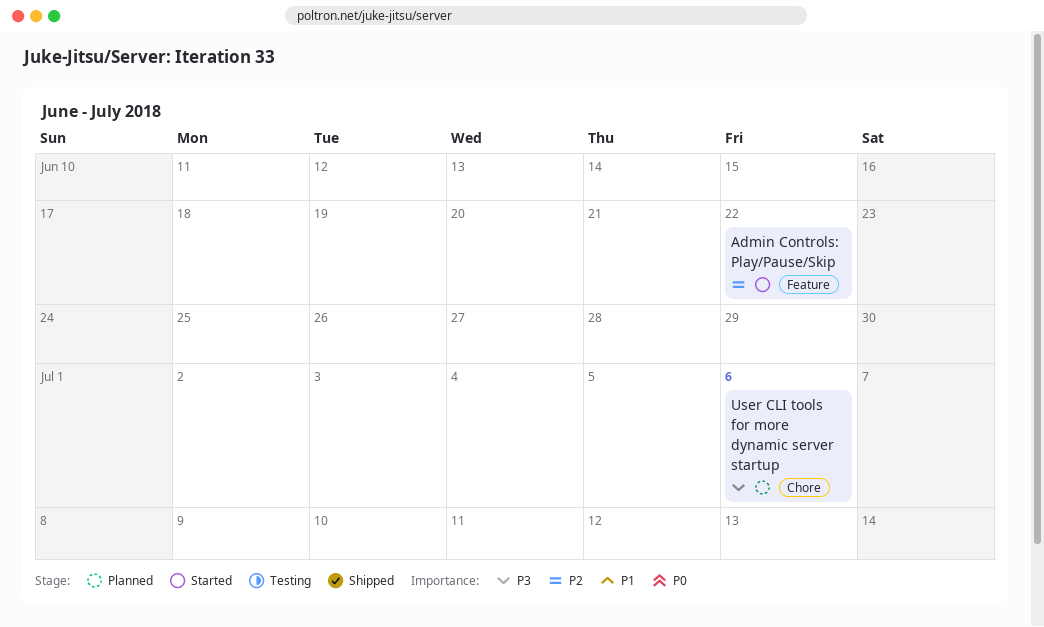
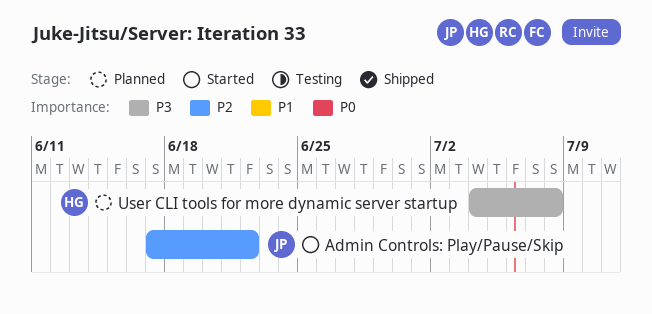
User CLI tools for more dynamic server startup, due: Jul 6 -> Jul 8

